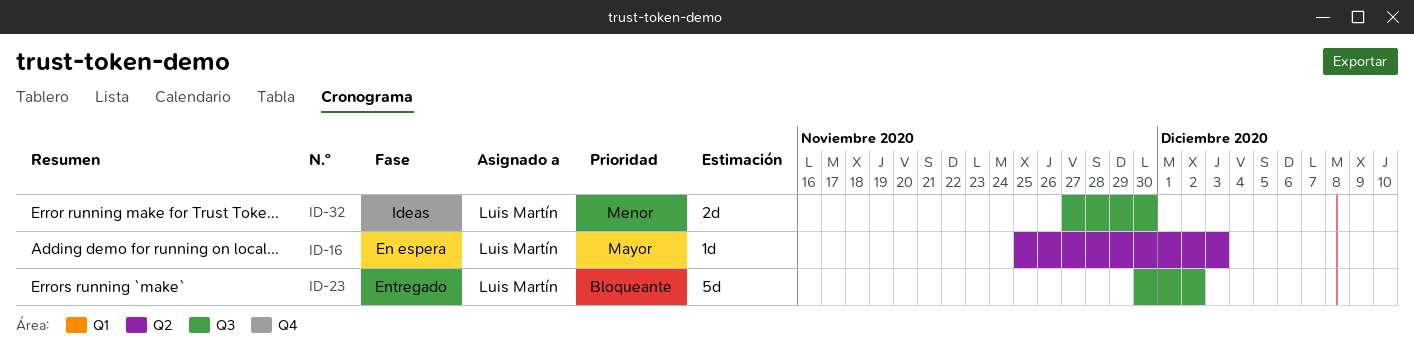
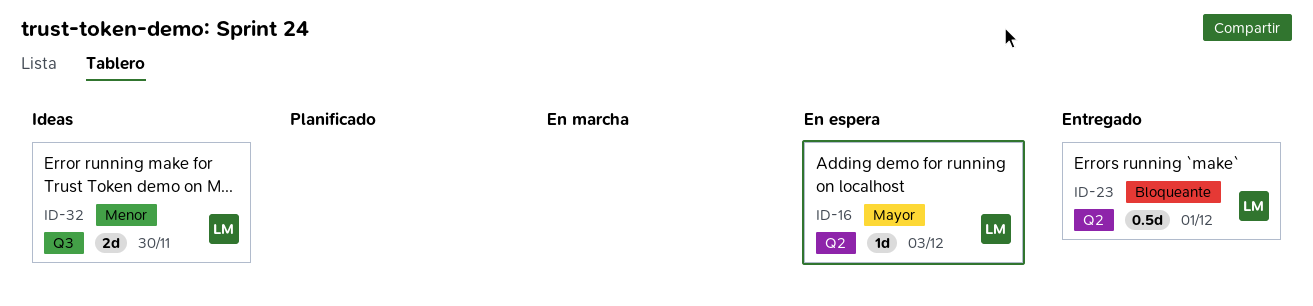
ID-23, label: Q3 -> Q2
ID-23, estimate: 5d -> 0.5d
ID-23, due: Dec 2 -> Dec 1

